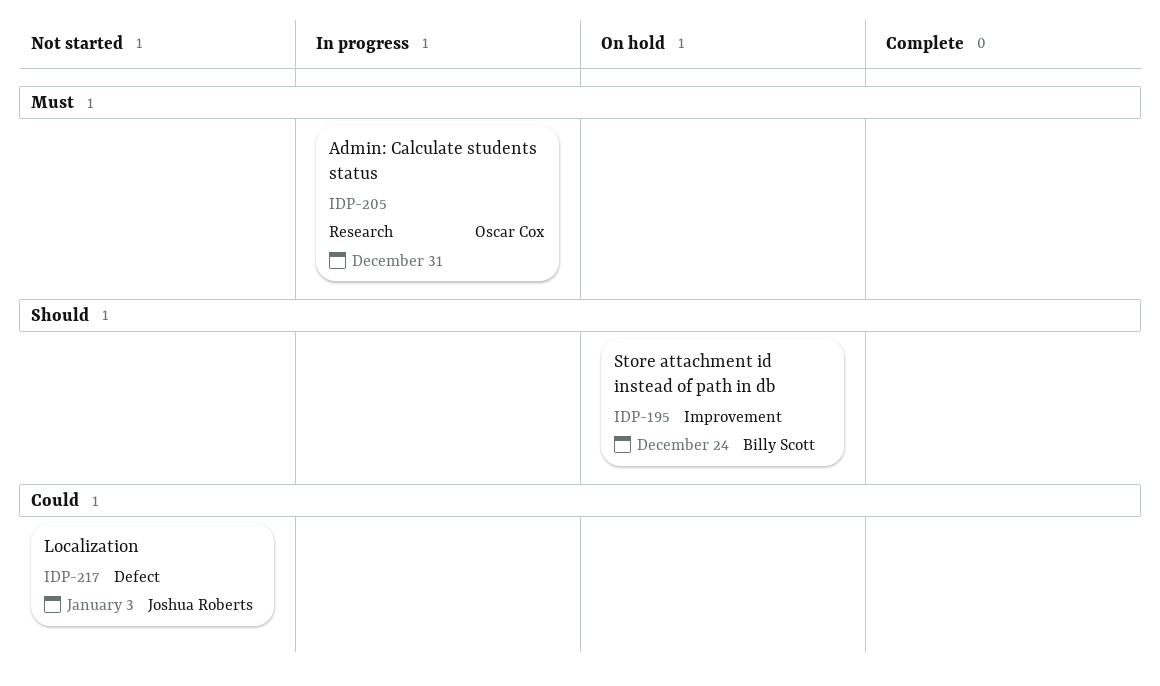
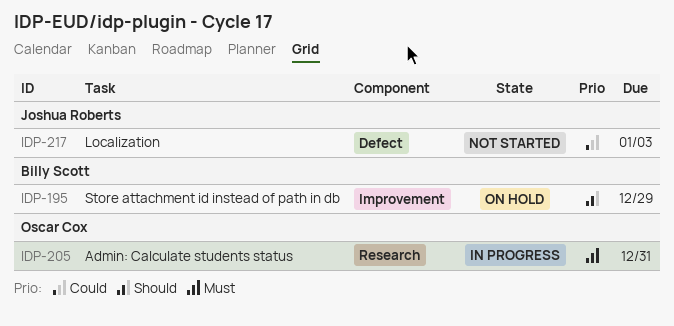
IDP-195, due: Dec 24 -> Dec 29

